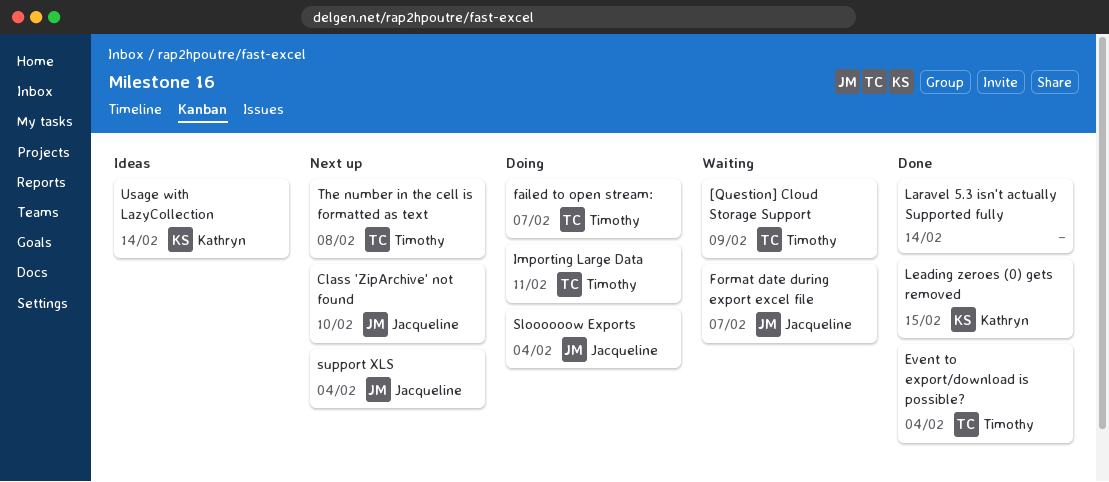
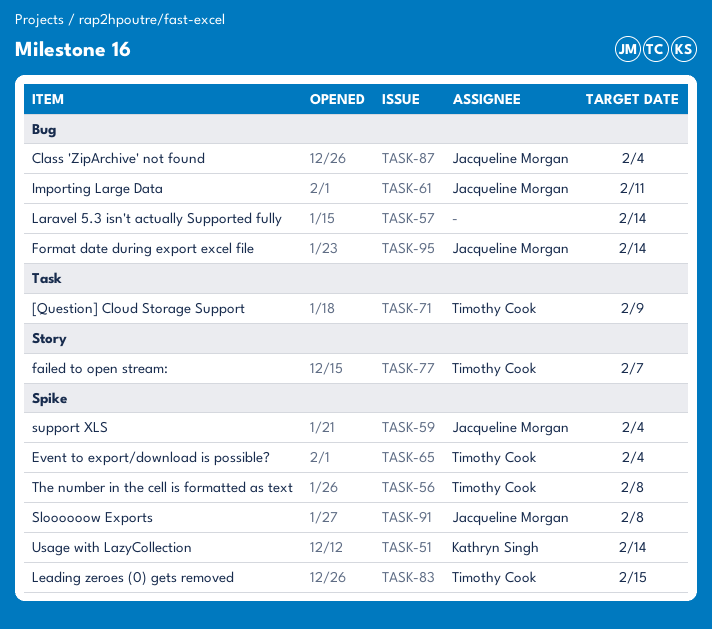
Class 'ZipArchive' not found, due: Feb 10 -> Feb 4
Format date during export excel file, due: Feb 7 -> Feb 14
Importing Large Data, owner: Timothy Cook -> Jacqueline Morgan
Leading zeroes (0) gets removed, owner: Kathryn Singh -> Timothy Cook
Sloooooow Exports, due: Feb 4 -> Feb 8

